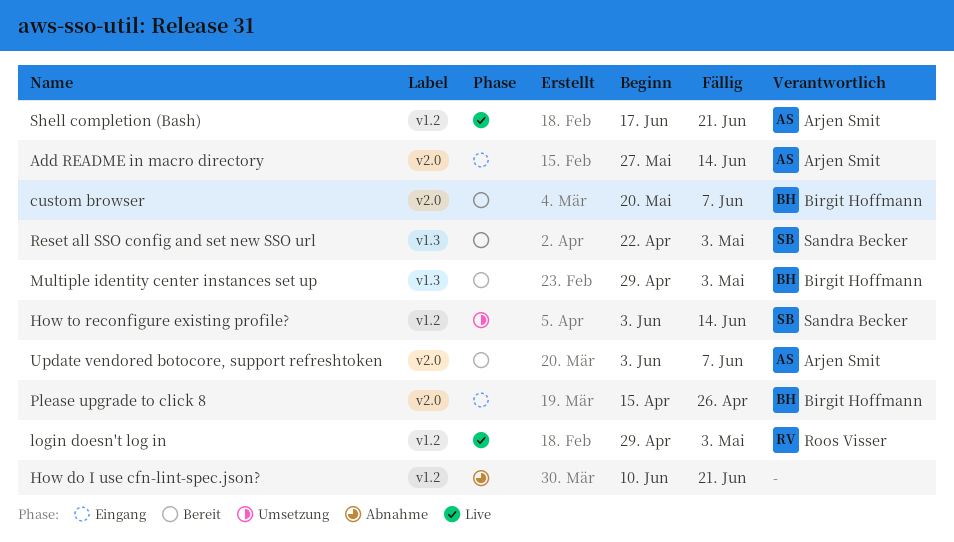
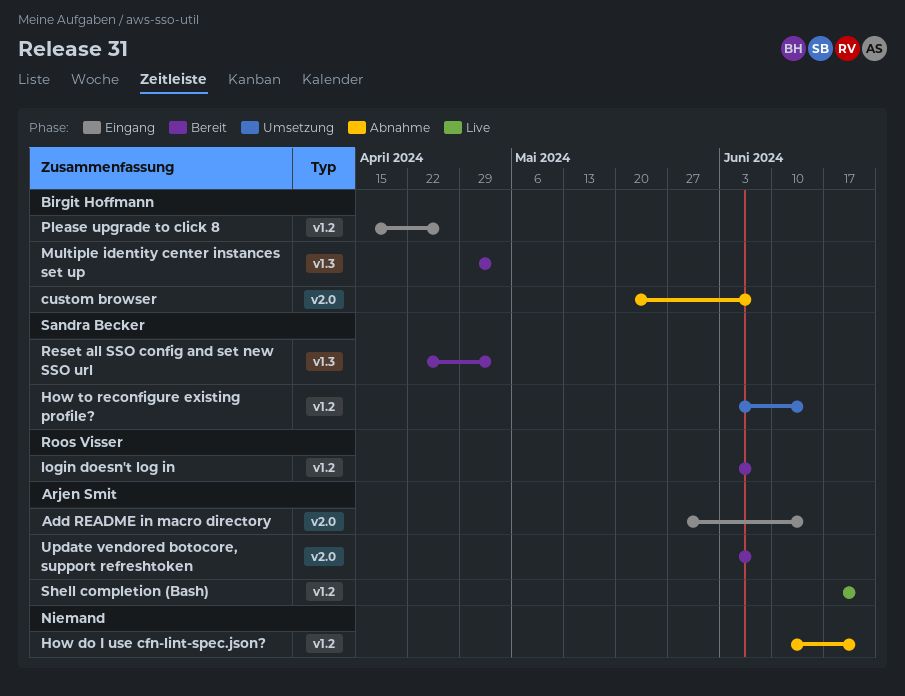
custom browser, status: Bereit -> Abnahme
login doesn't log in, status: Live -> Bereit
login doesn't log in, start: Apr 29 -> Jun 3
login doesn't log in, due: May 3 -> Jun 7
Please upgrade to click 8, label: v2.0 -> v1.2

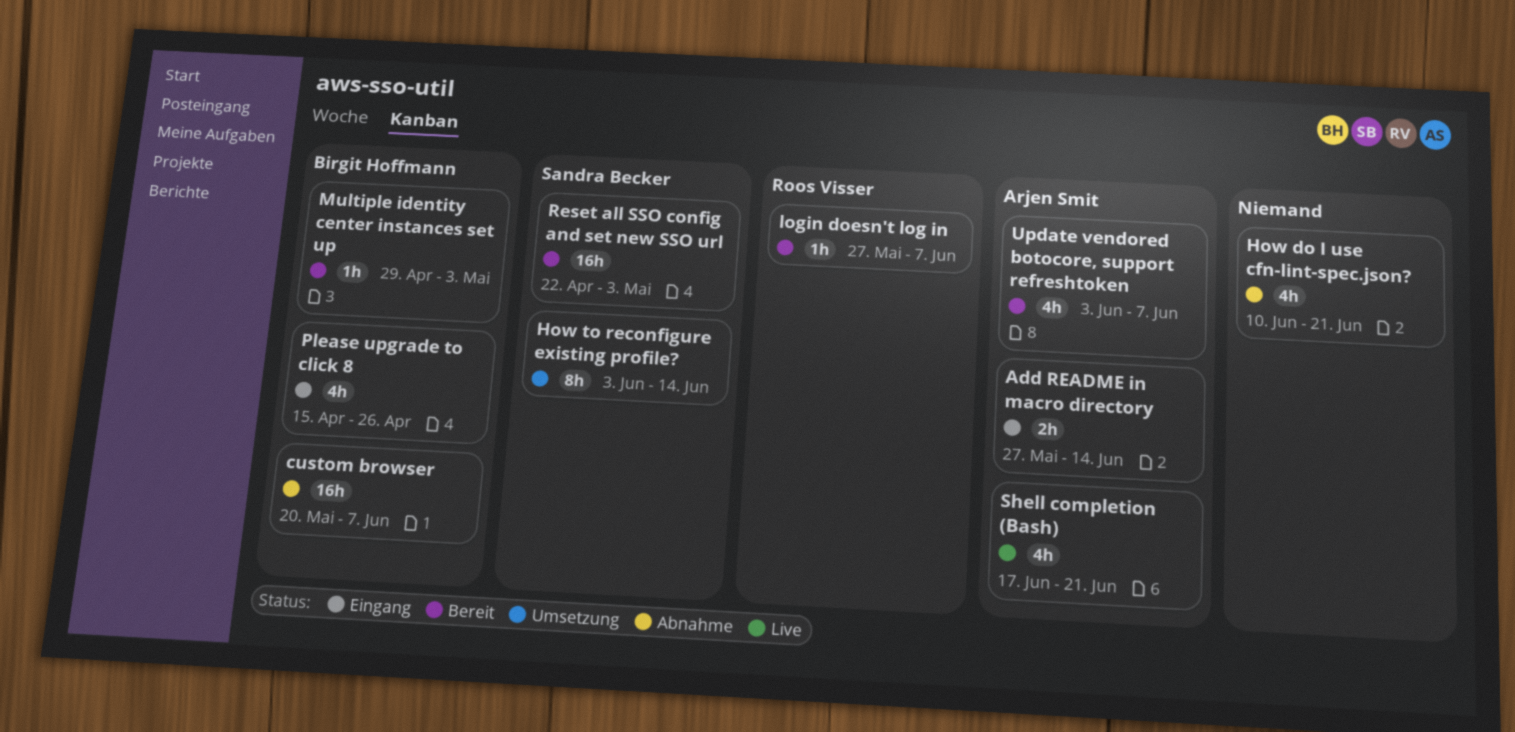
login doesn't log in, start: Jun 3 -> May 27

